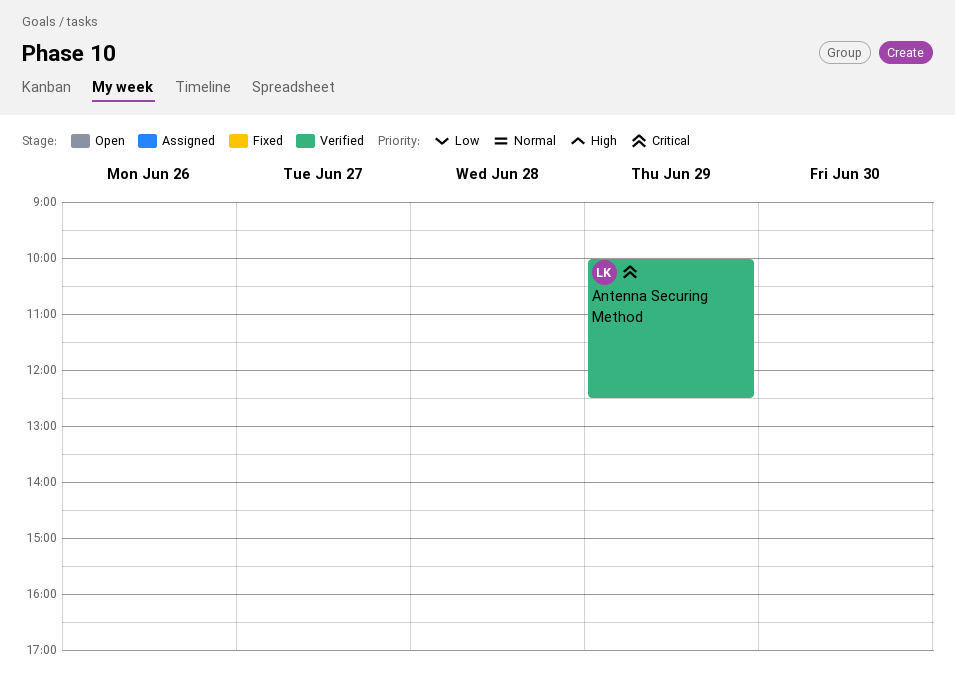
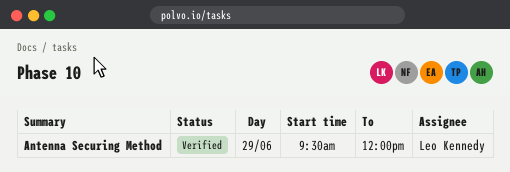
Antenna Securing Method, begins: 10:00 -> 09:30
Antenna Securing Method, ends: 12:30 -> 12:00

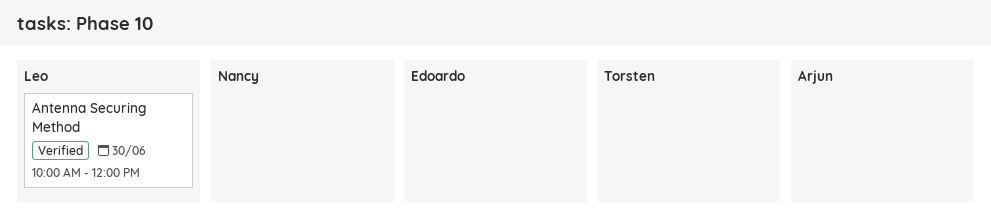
Antenna Securing Method, day: Jun 29 -> Jun 30
Antenna Securing Method, begins: 09:30 -> 10:00

